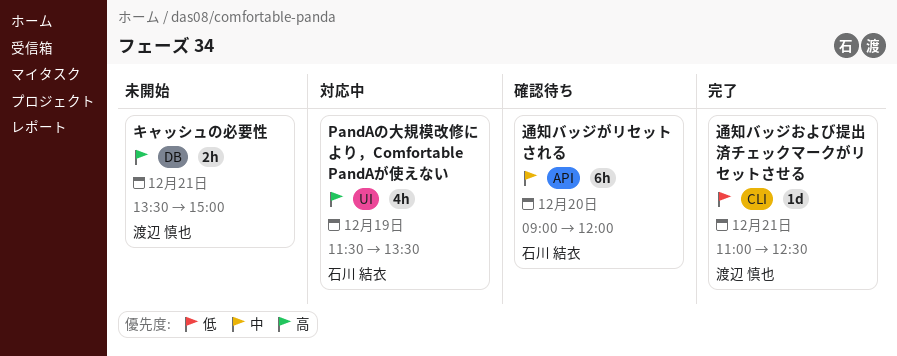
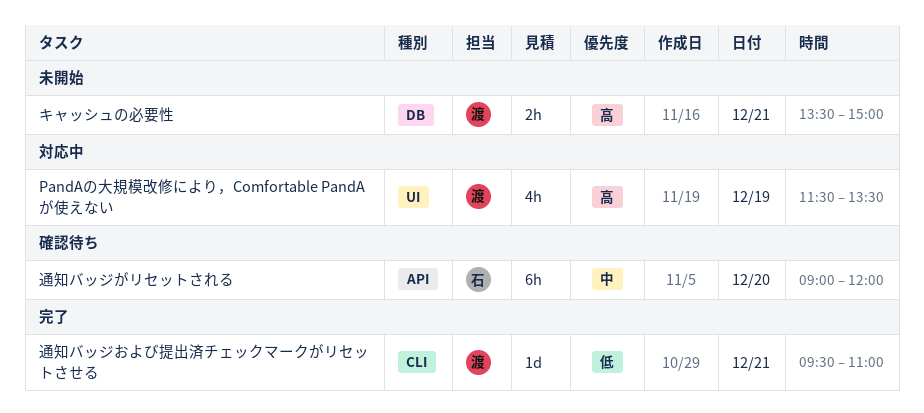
PandAの大規模改修により，Comfortable PandAが使えない, owner: 石川 結衣 -> 渡辺 慎也
通知バッジおよび提出済チェックマークがリセットさせる, begins: 11:00 -> 09:30
通知バッジおよび提出済チェックマークがリセットさせる, ends: 12:30 -> 11:00

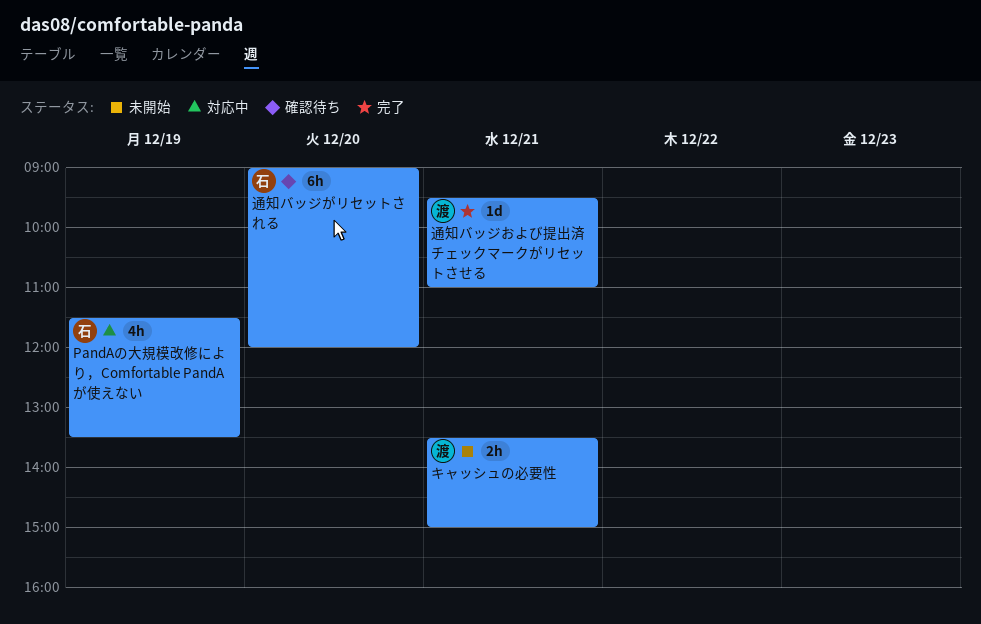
PandAの大規模改修により，Comfortable PandAが使えない, owner: 渡 -> 石

